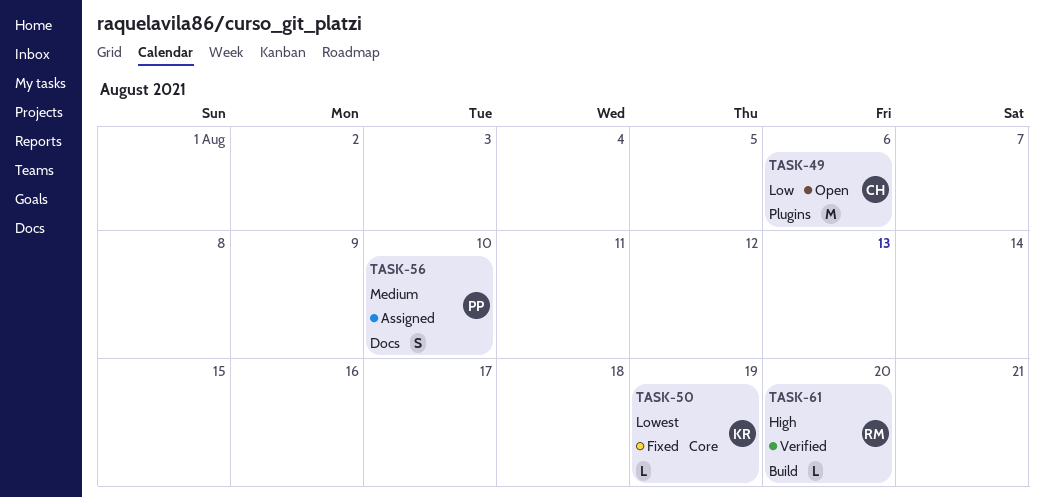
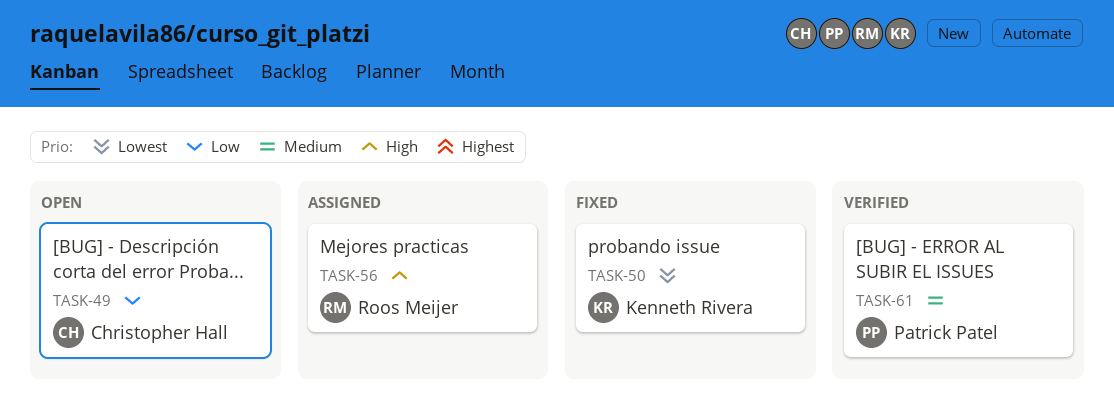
TASK-56, owner: Patrick Patel -> Roos Meijer
TASK-56, priority: Medium -> High
TASK-61, owner: Roos Meijer -> Patrick Patel
TASK-61, priority: High -> Medium

